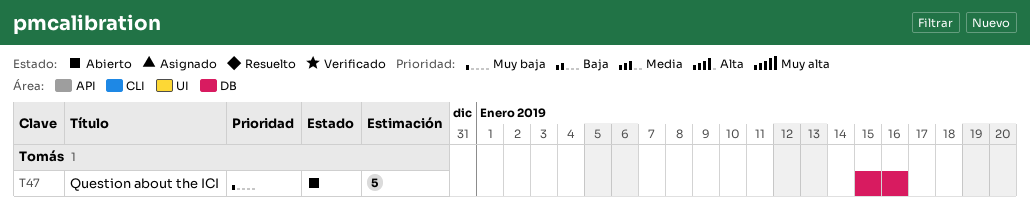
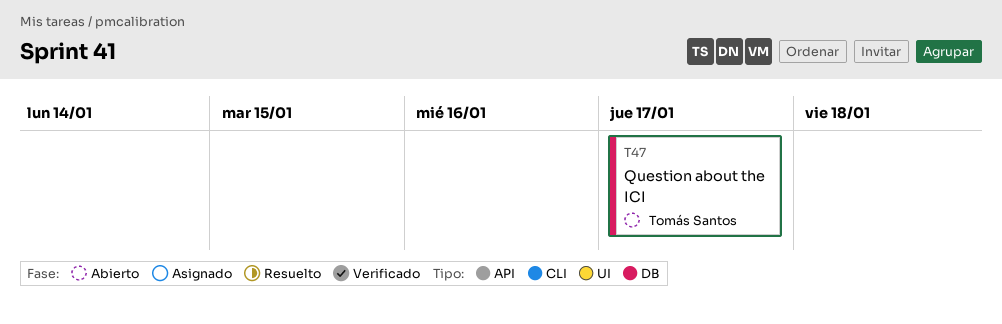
T47, due: Jan 16 -> Jan 17

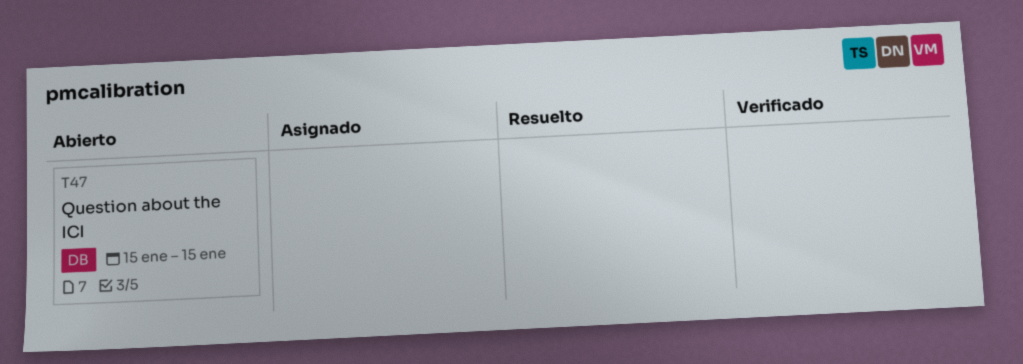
T47, due: Jan 17 -> Jan 15

